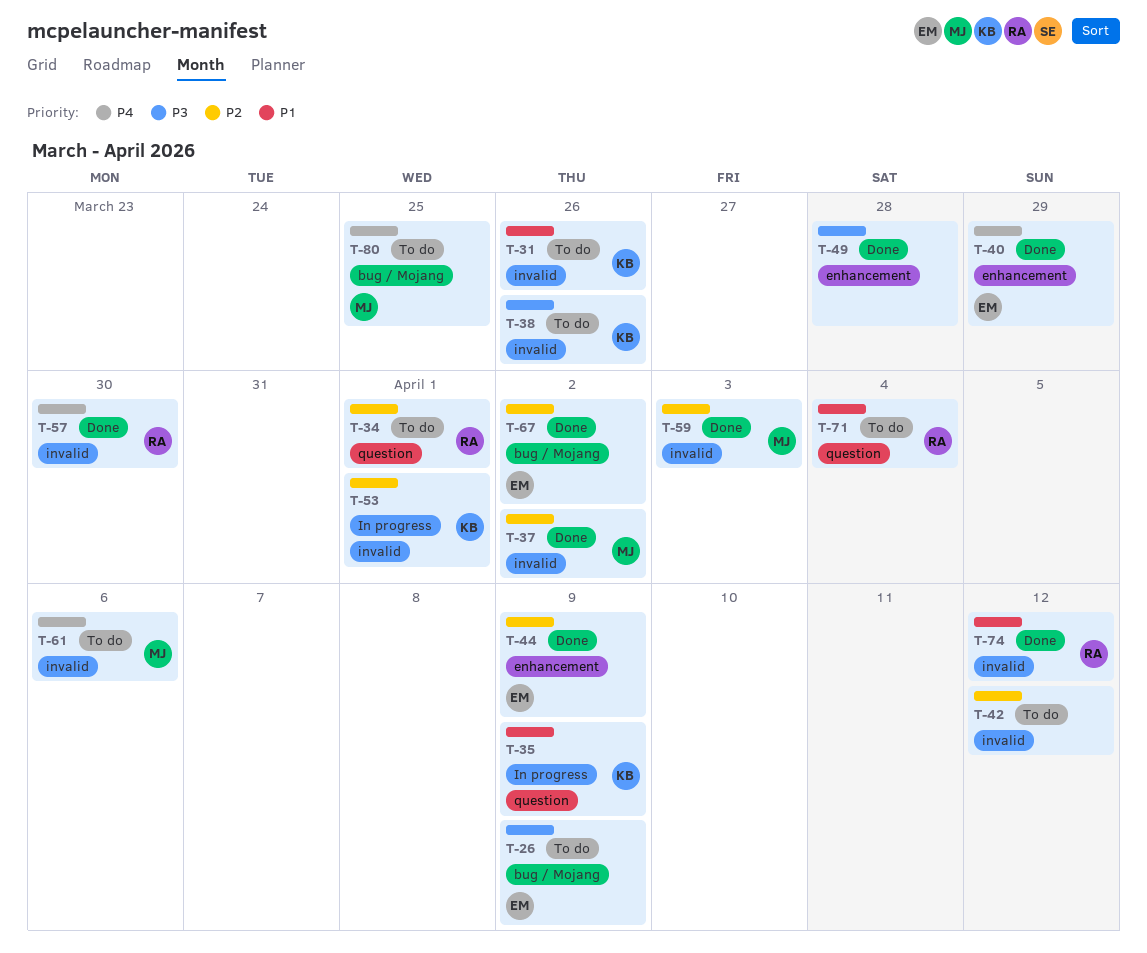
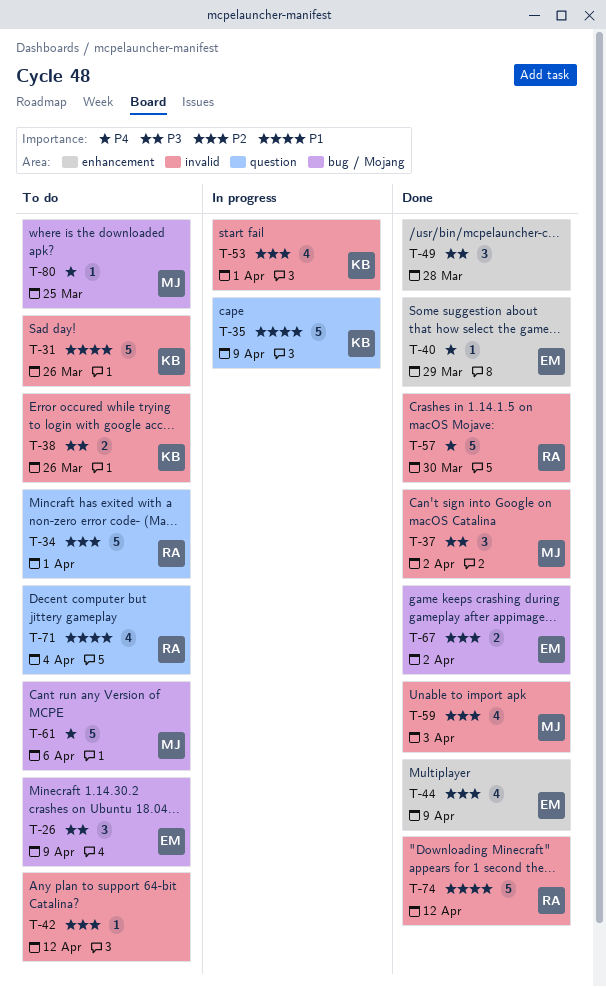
T-37, priority: P2 -> P3
T-61, label: invalid -> bug / Mojang

